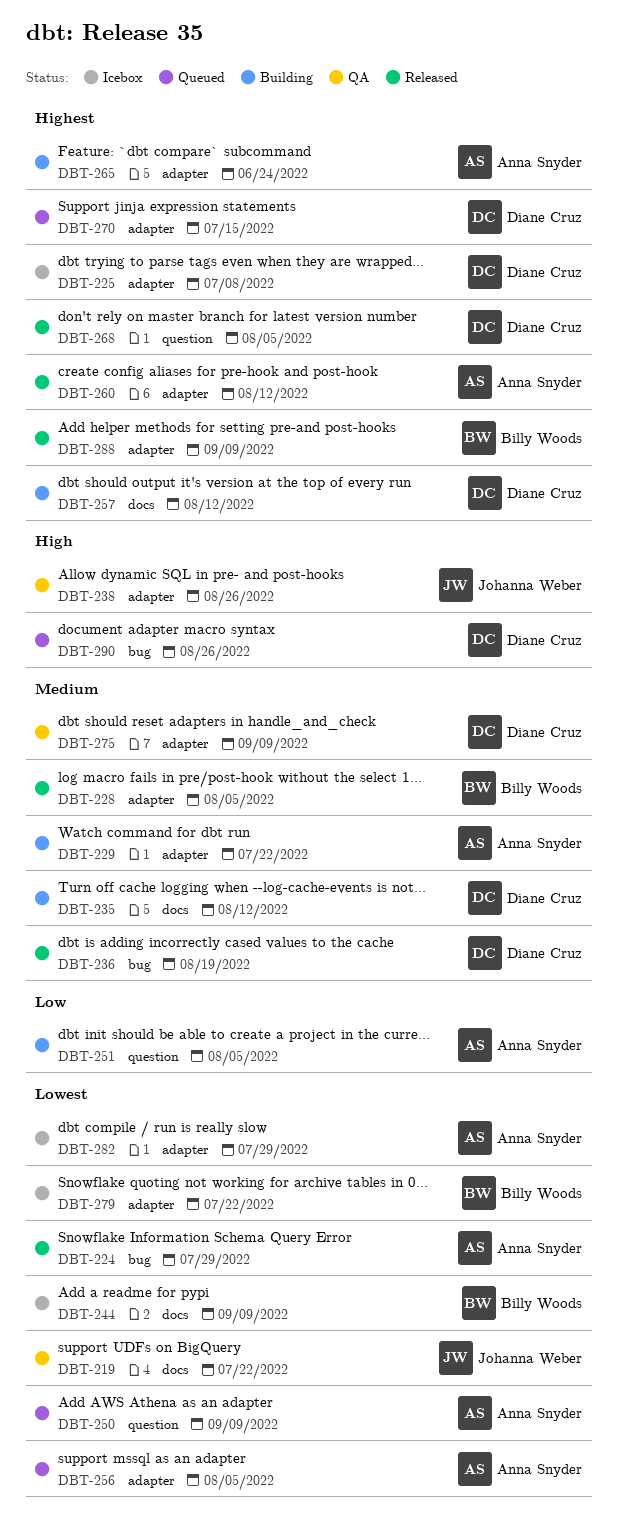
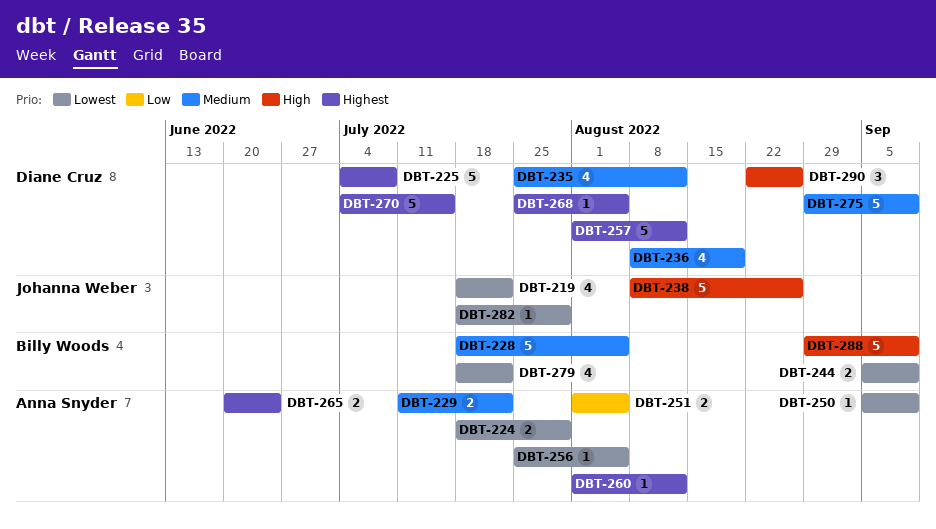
DBT-282, owner: Anna Snyder -> Johanna Weber
DBT-288, priority: Highest -> High

